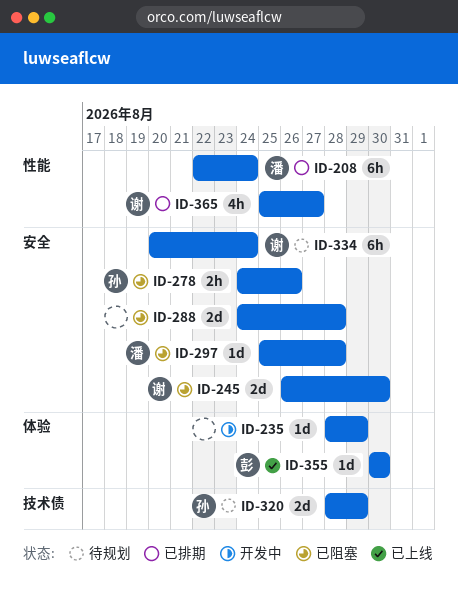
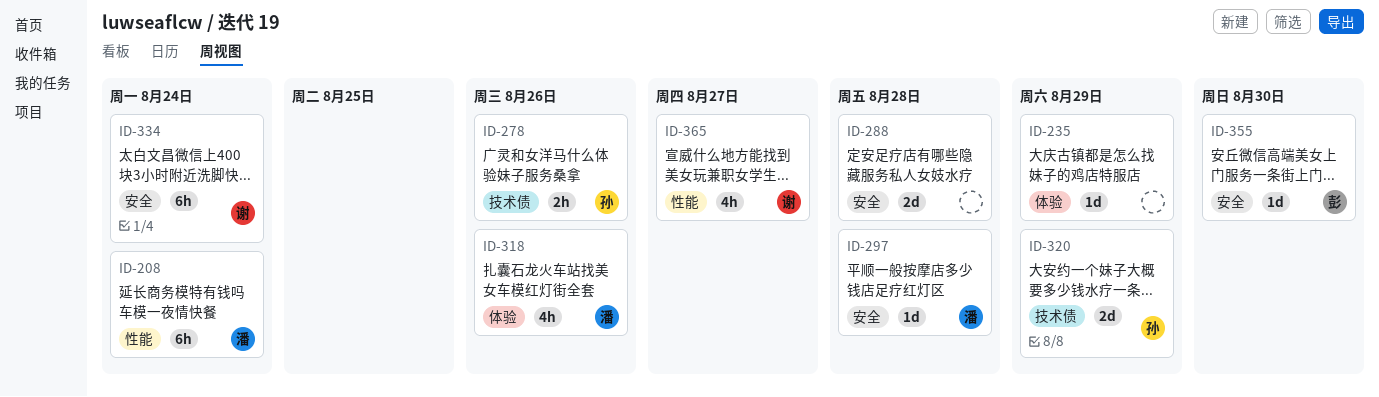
ID-245: present -> none
ID-278, label: 安全 -> 技术债
ID-318: none -> present
ID-355, label: 体验 -> 安全

